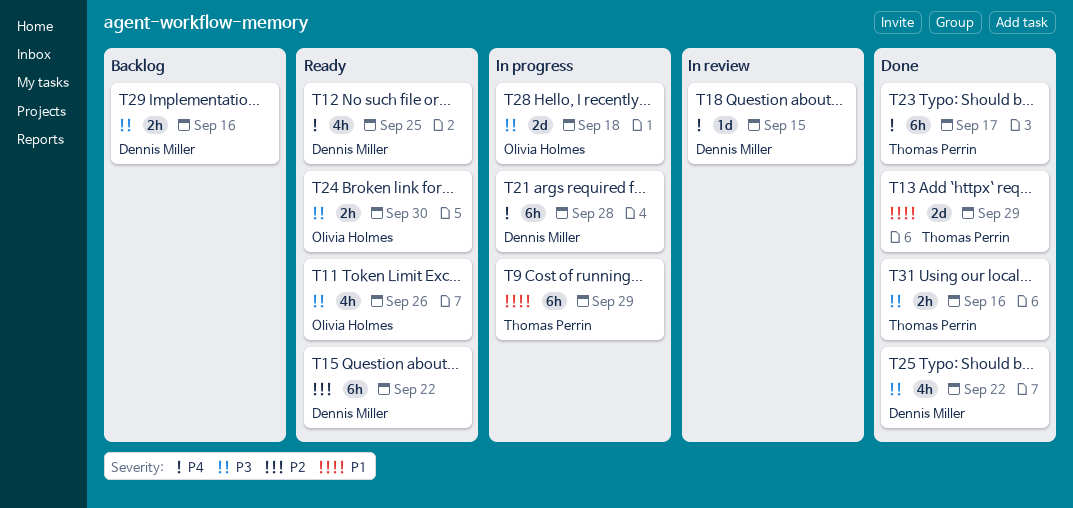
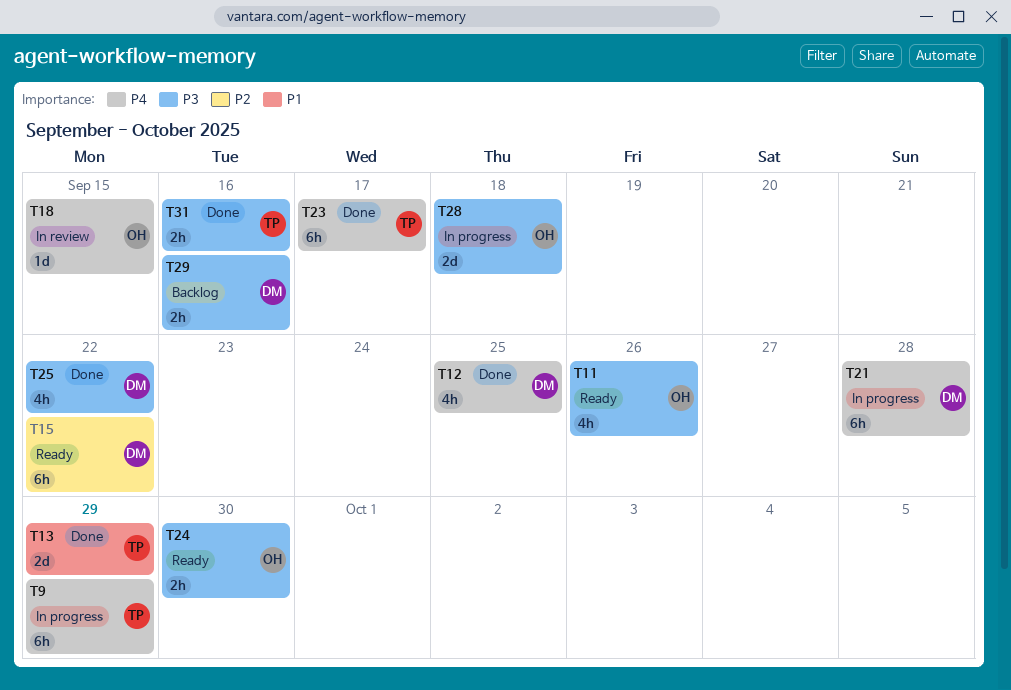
T9, priority: P1 -> P4
T12, status: Ready -> Done
T18, owner: Dennis Miller -> Olivia Holmes

